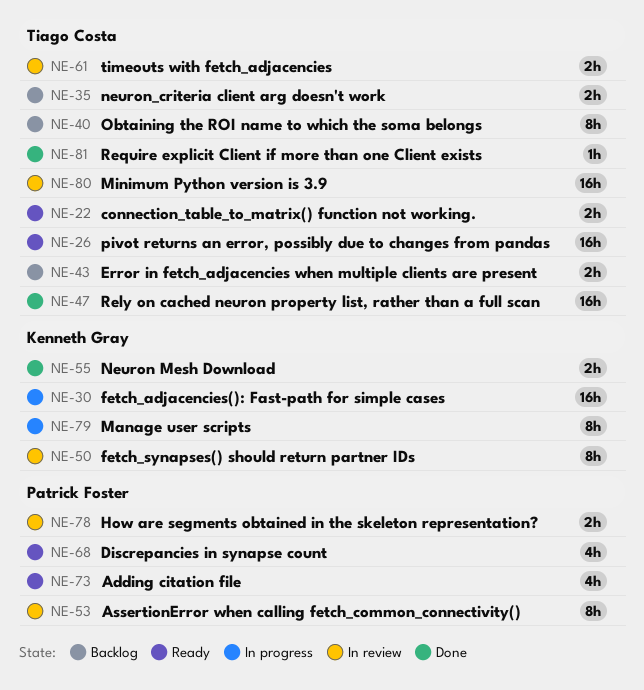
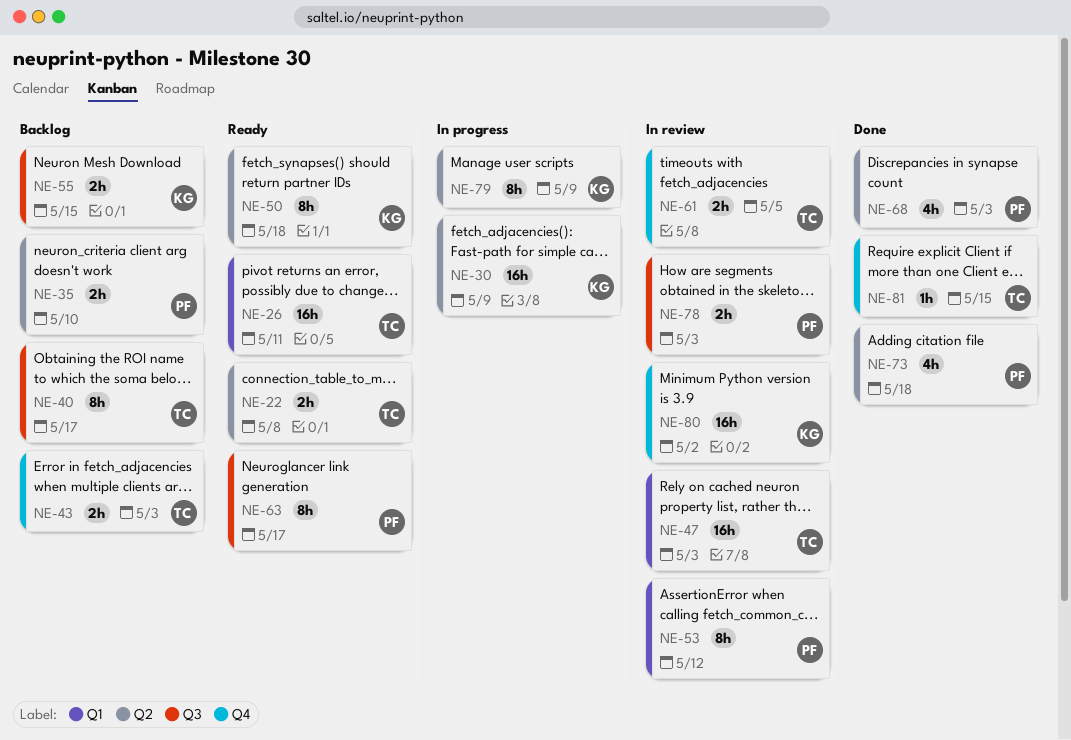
NE-35, owner: Tiago Costa -> Patrick Foster
NE-47, status: Done -> In review
NE-50, status: In review -> Ready
NE-55, status: Done -> Backlog
NE-63: none -> present
NE-68, status: Ready -> Done
NE-73, status: Ready -> Done
NE-80, owner: Tiago Costa -> Kenneth Gray

